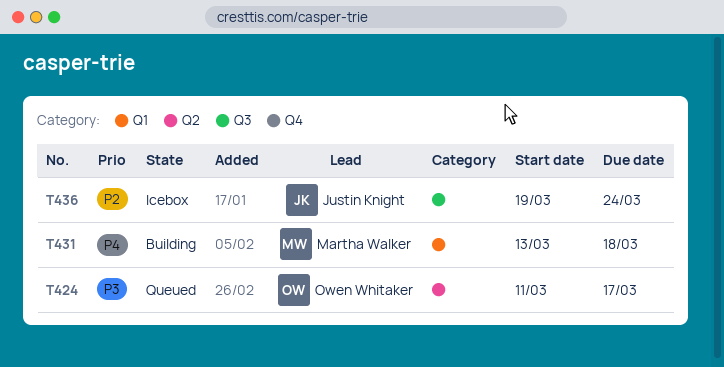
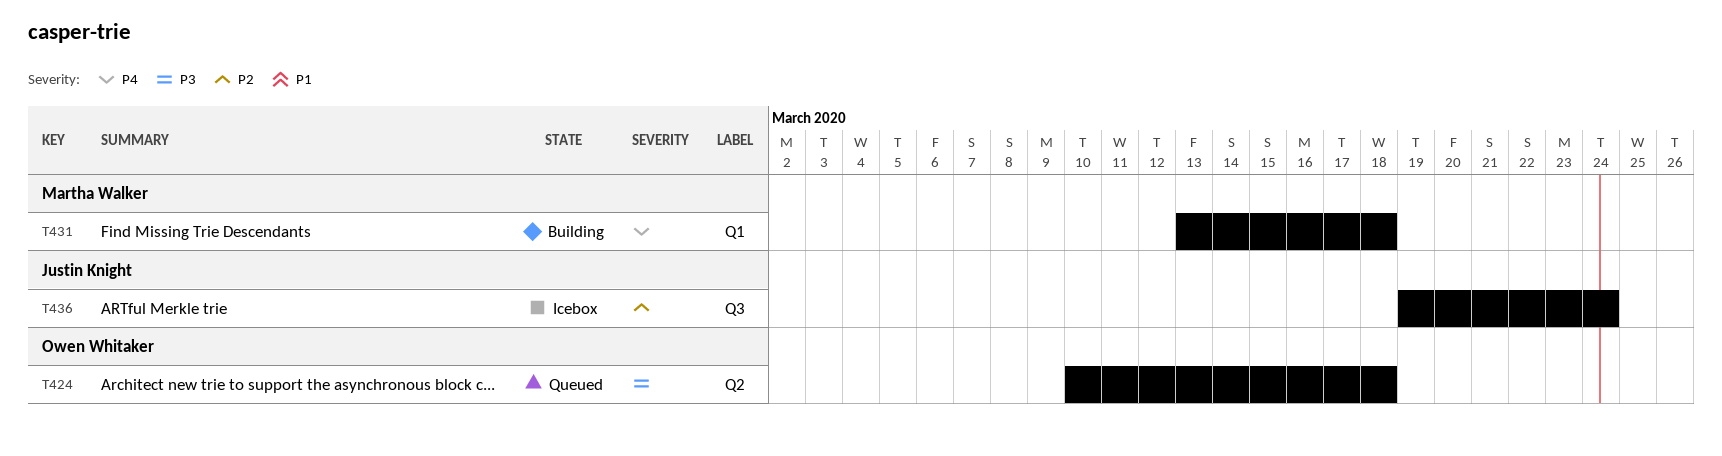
T424, start: Mar 11 -> Mar 10
T424, due: Mar 17 -> Mar 18

